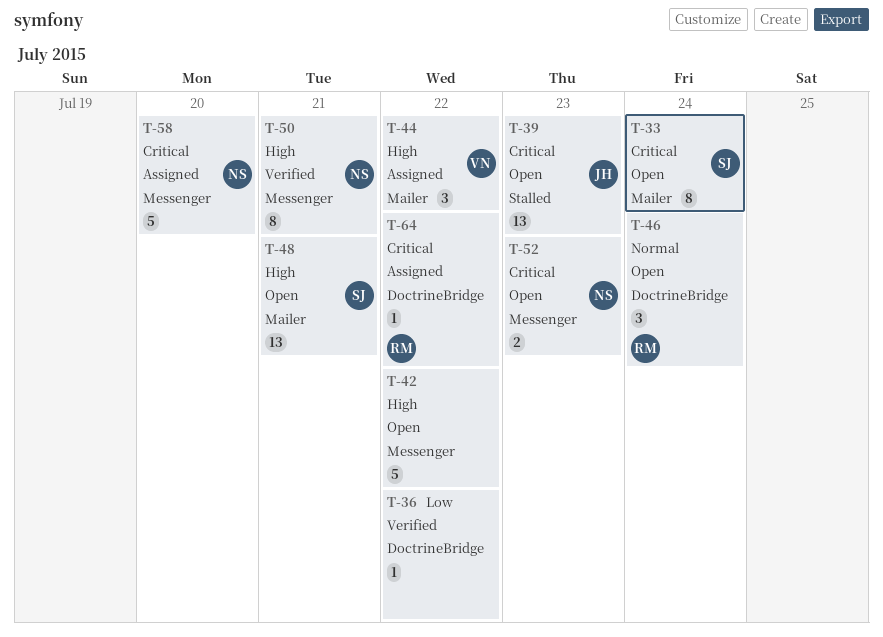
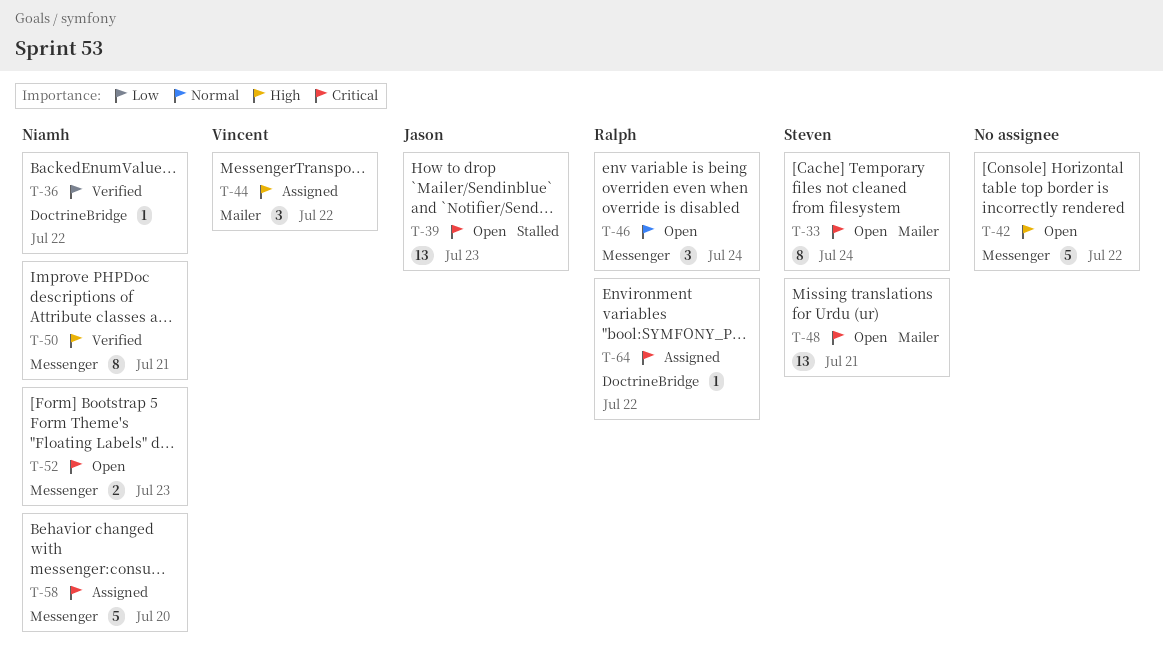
T-36, owner: none -> Niamh
T-46, label: DoctrineBridge -> Messenger
T-48, priority: High -> Critical

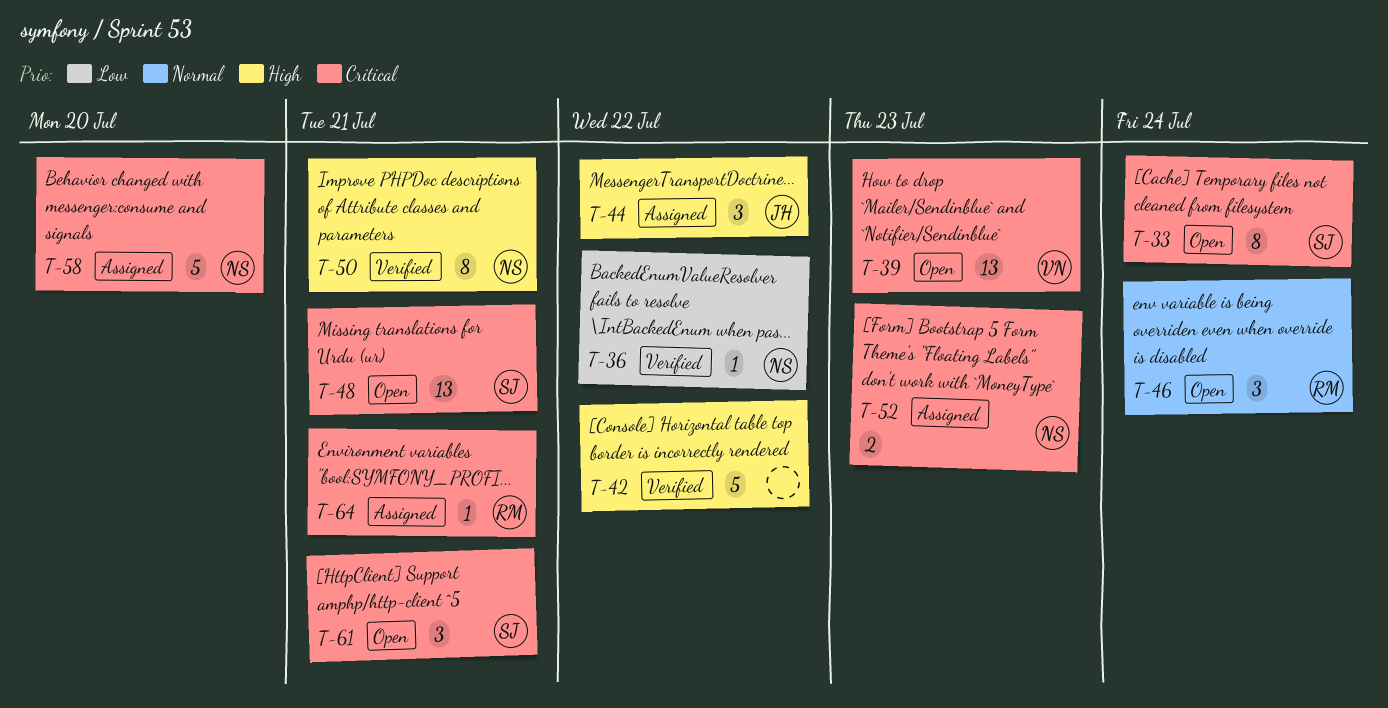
T-39, owner: Jason -> Vincent
T-42, status: Open -> Verified
T-44, owner: Vincent -> Jason
T-52, status: Open -> Assigned
T-61: none -> present
T-64, due: Jul 22 -> Jul 21

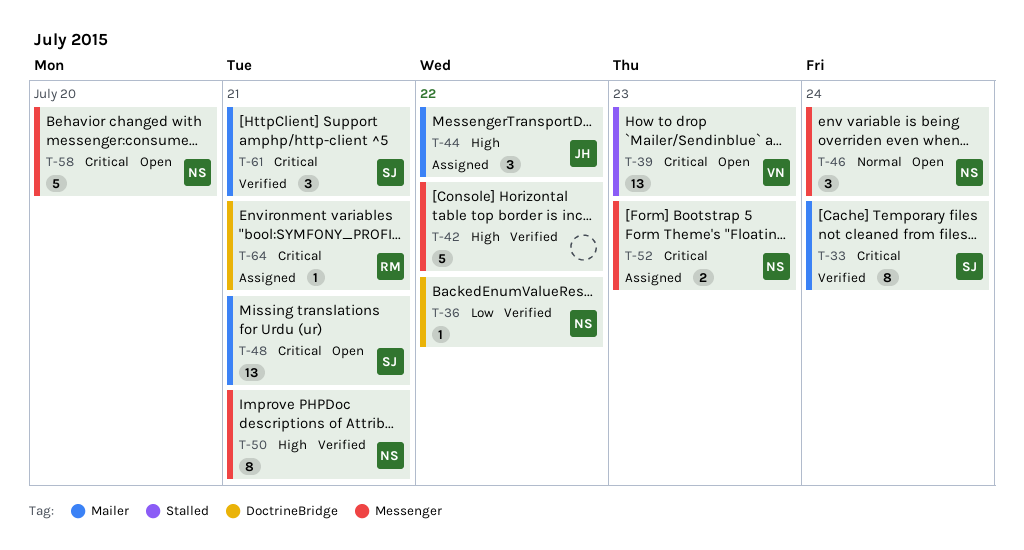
T-33, status: Open -> Verified
T-46, owner: RM -> NS
T-58, status: Assigned -> Open
T-61, status: Open -> Verified

